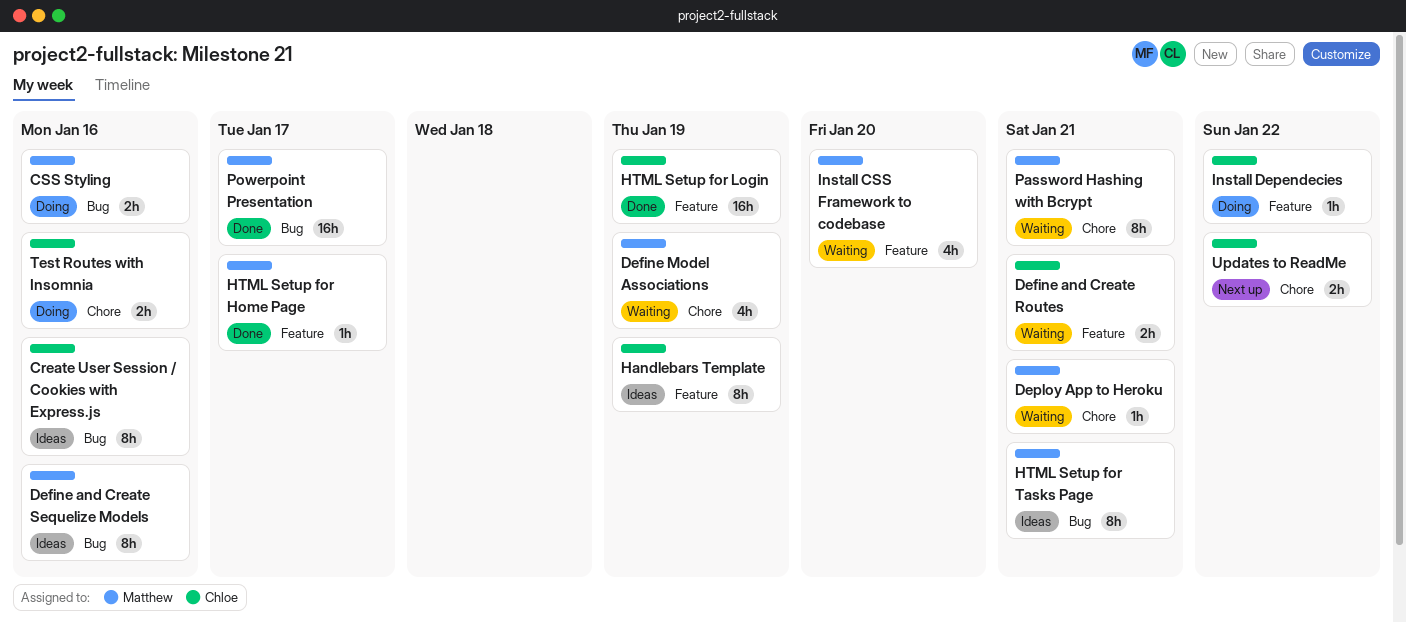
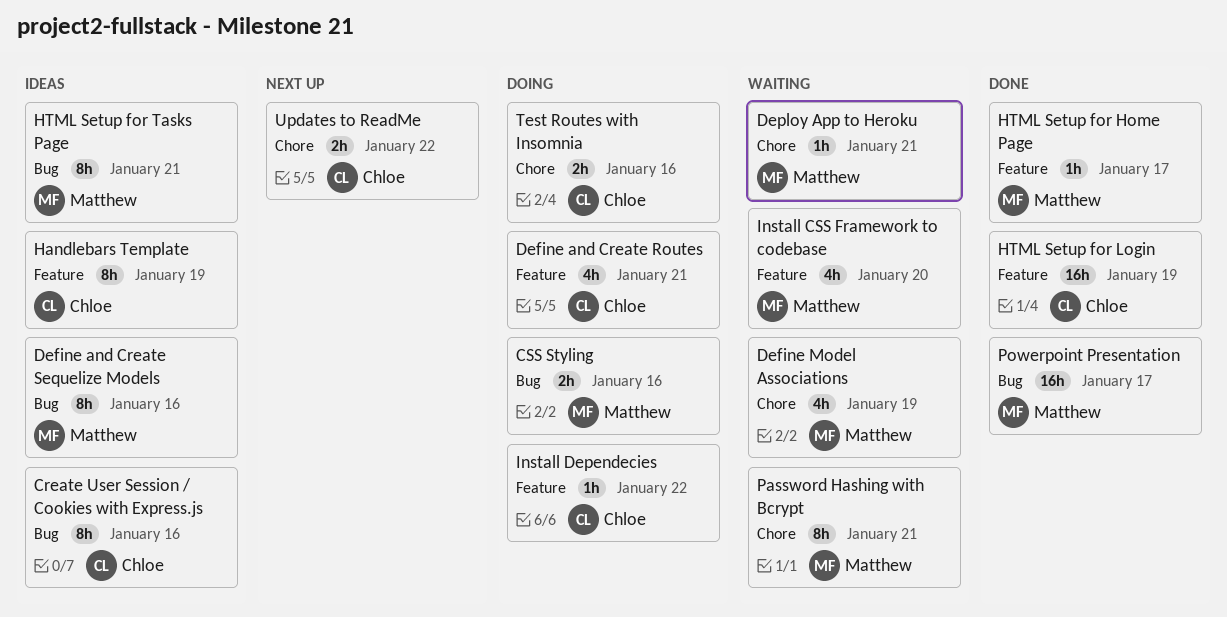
Define and Create Routes, status: Waiting -> Doing
Define and Create Routes, estimate: 2h -> 4h

